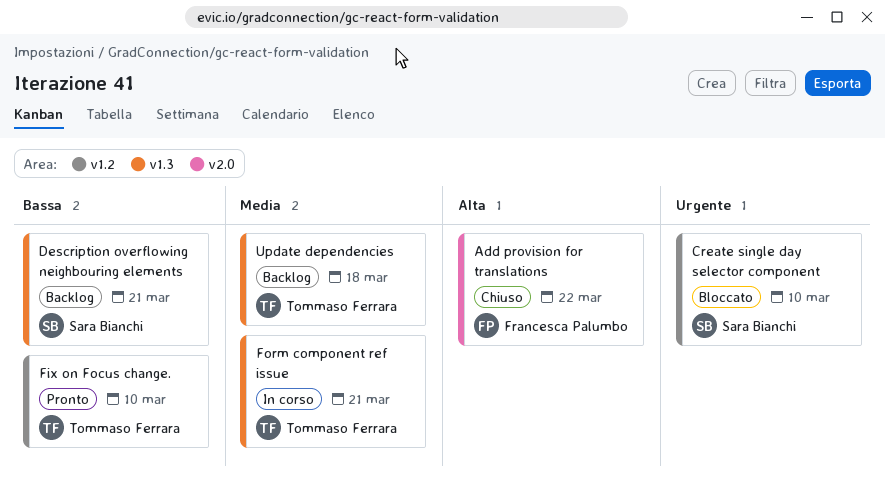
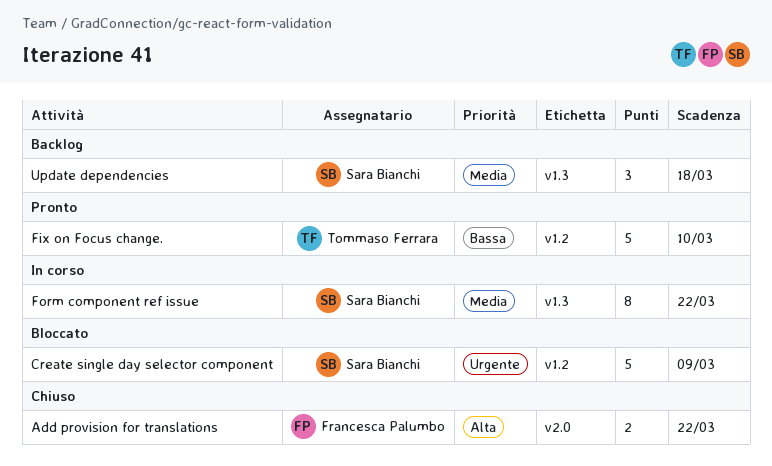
Create single day selector component, due: Mar 10 -> Mar 9
Description overflowing neighbouring elements: present -> none
Form component ref issue, owner: Tommaso Ferrara -> Sara Bianchi
Form component ref issue, due: Mar 21 -> Mar 22
Update dependencies, owner: Tommaso Ferrara -> Sara Bianchi

